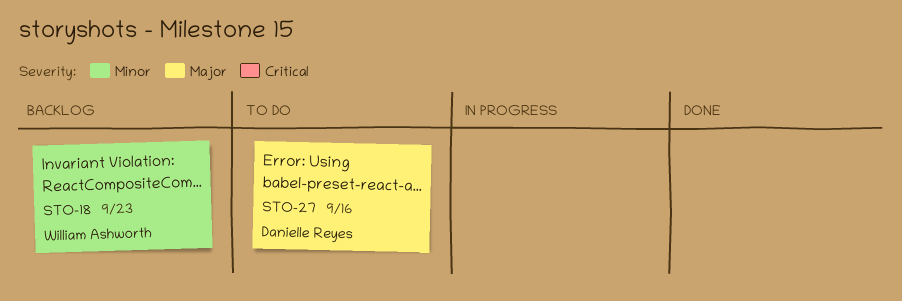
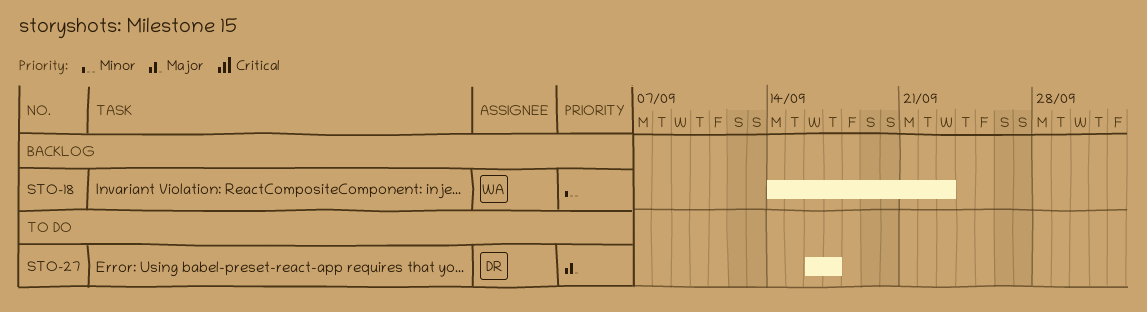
STO-27, due: Sep 16 -> Sep 17

